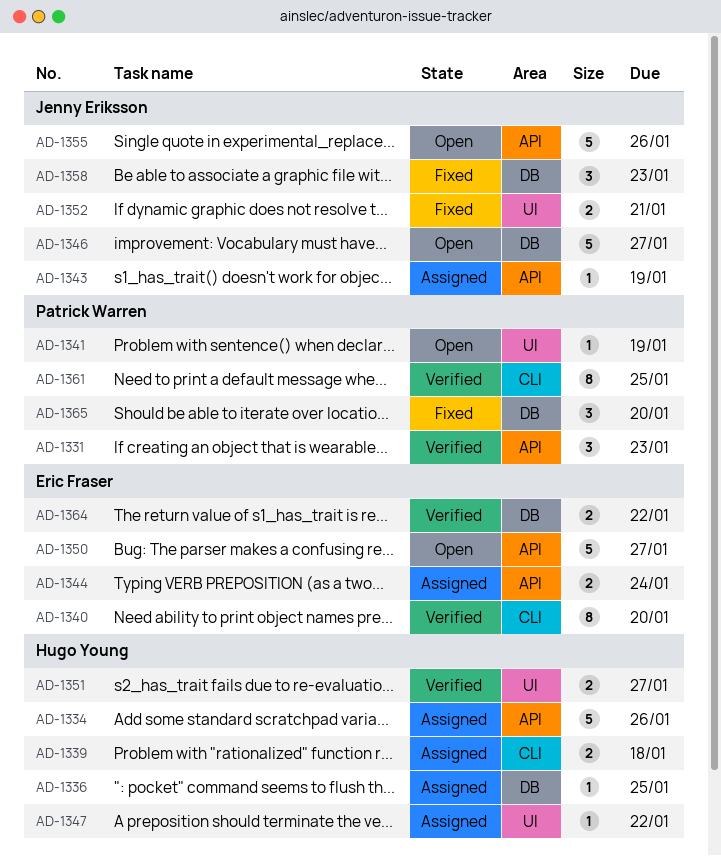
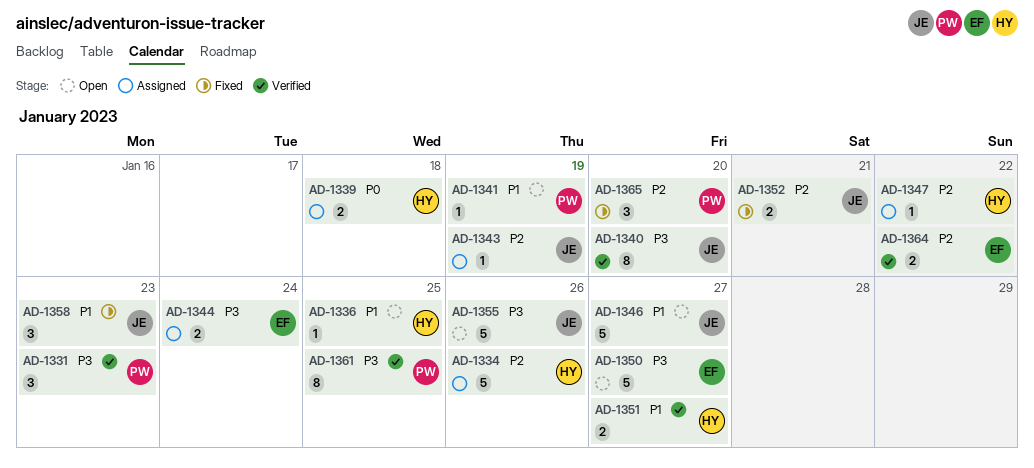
AD-1336, status: Assigned -> Open
AD-1340, owner: Eric Fraser -> Jenny Eriksson

